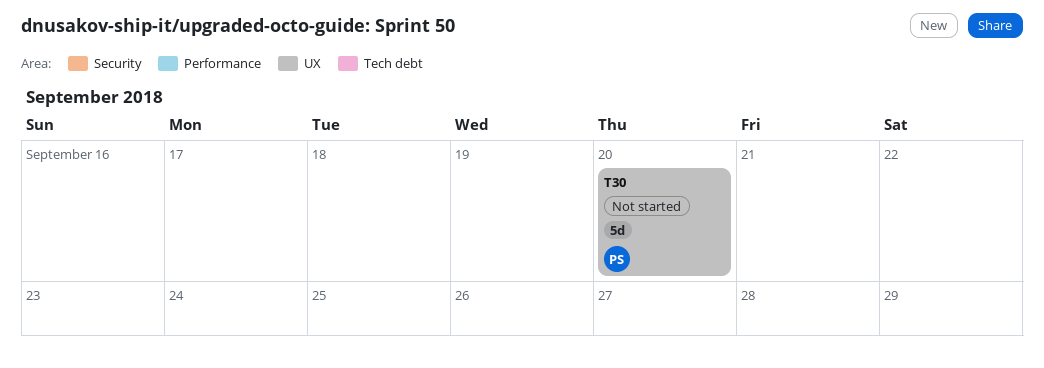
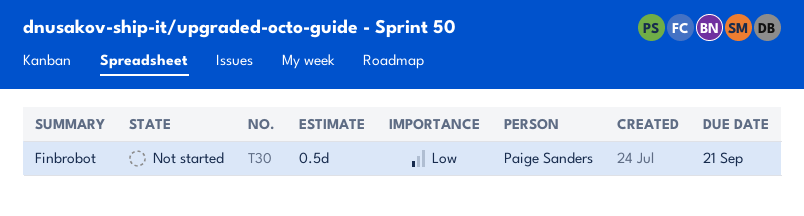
T30, estimate: 5d -> 0.5d
T30, due: Sep 20 -> Sep 21

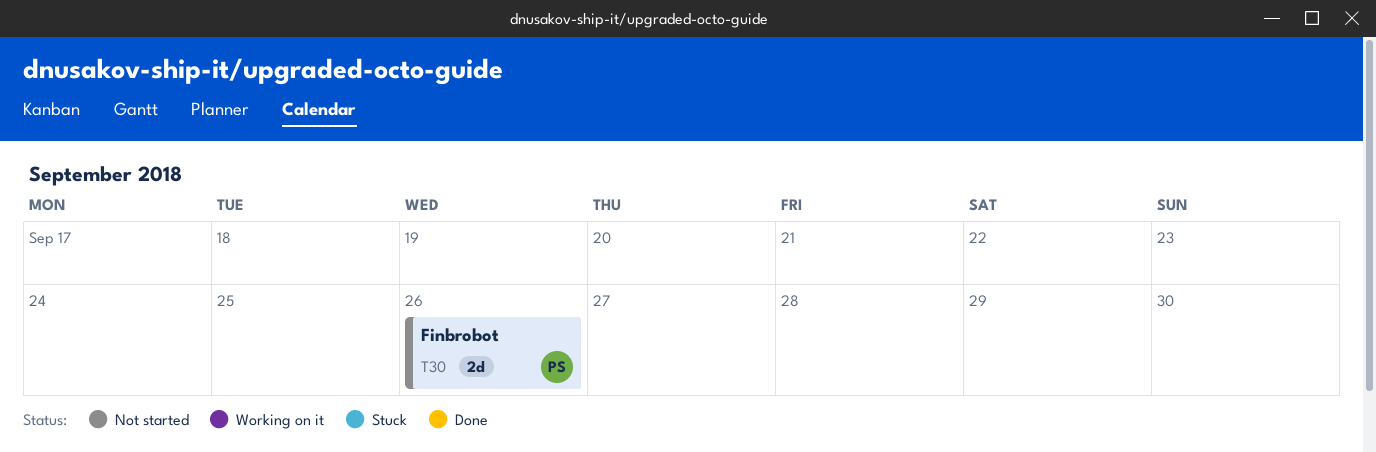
T30, estimate: 0.5d -> 2d
T30, due: Sep 21 -> Sep 26

